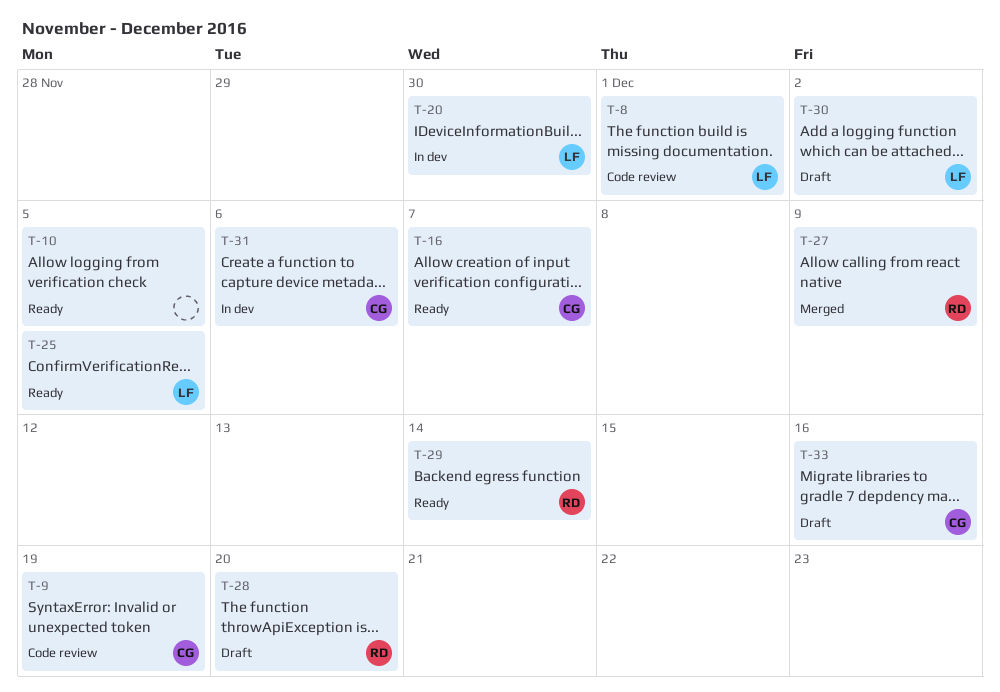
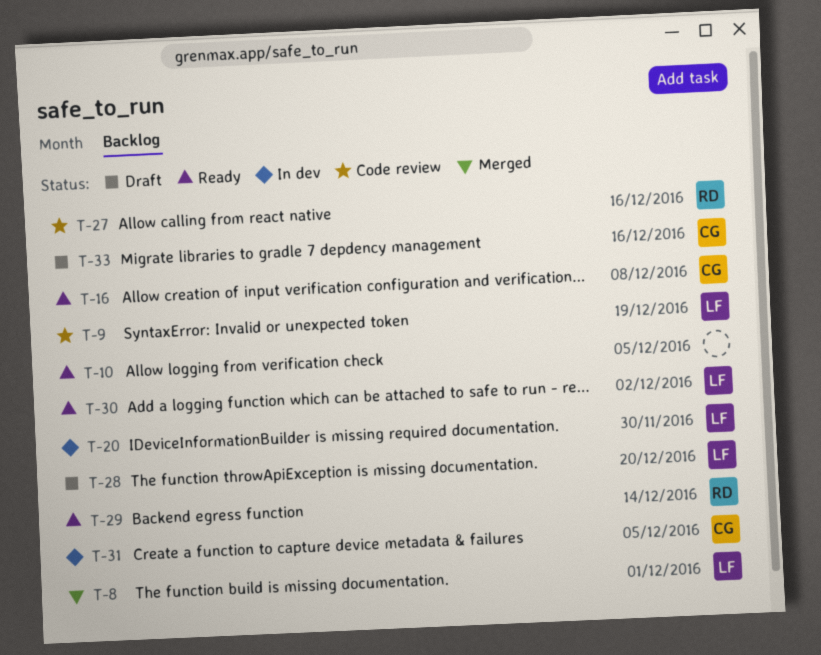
T-8, status: Code review -> Merged
T-9, owner: CG -> LF
T-16, due: Dec 7 -> Dec 8
T-25: present -> none
T-27, status: Merged -> Code review
T-27, due: Dec 9 -> Dec 16
T-28, owner: RD -> LF
T-30, status: Draft -> Ready
T-31, due: Dec 6 -> Dec 5

